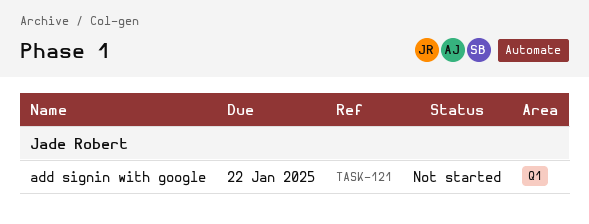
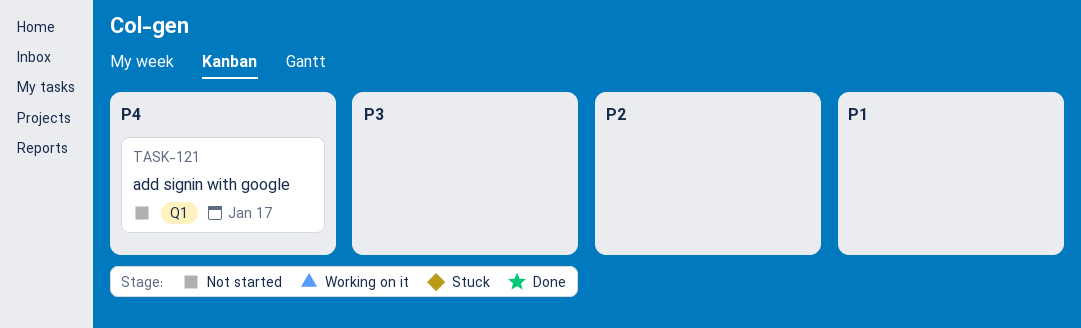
TASK-121, due: Jan 22 -> Jan 17

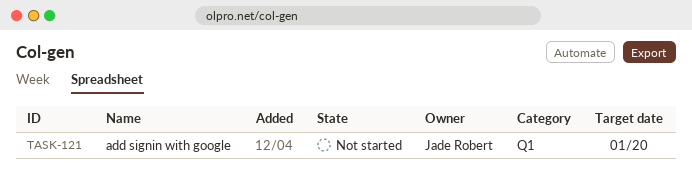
TASK-121, due: Jan 17 -> Jan 20

